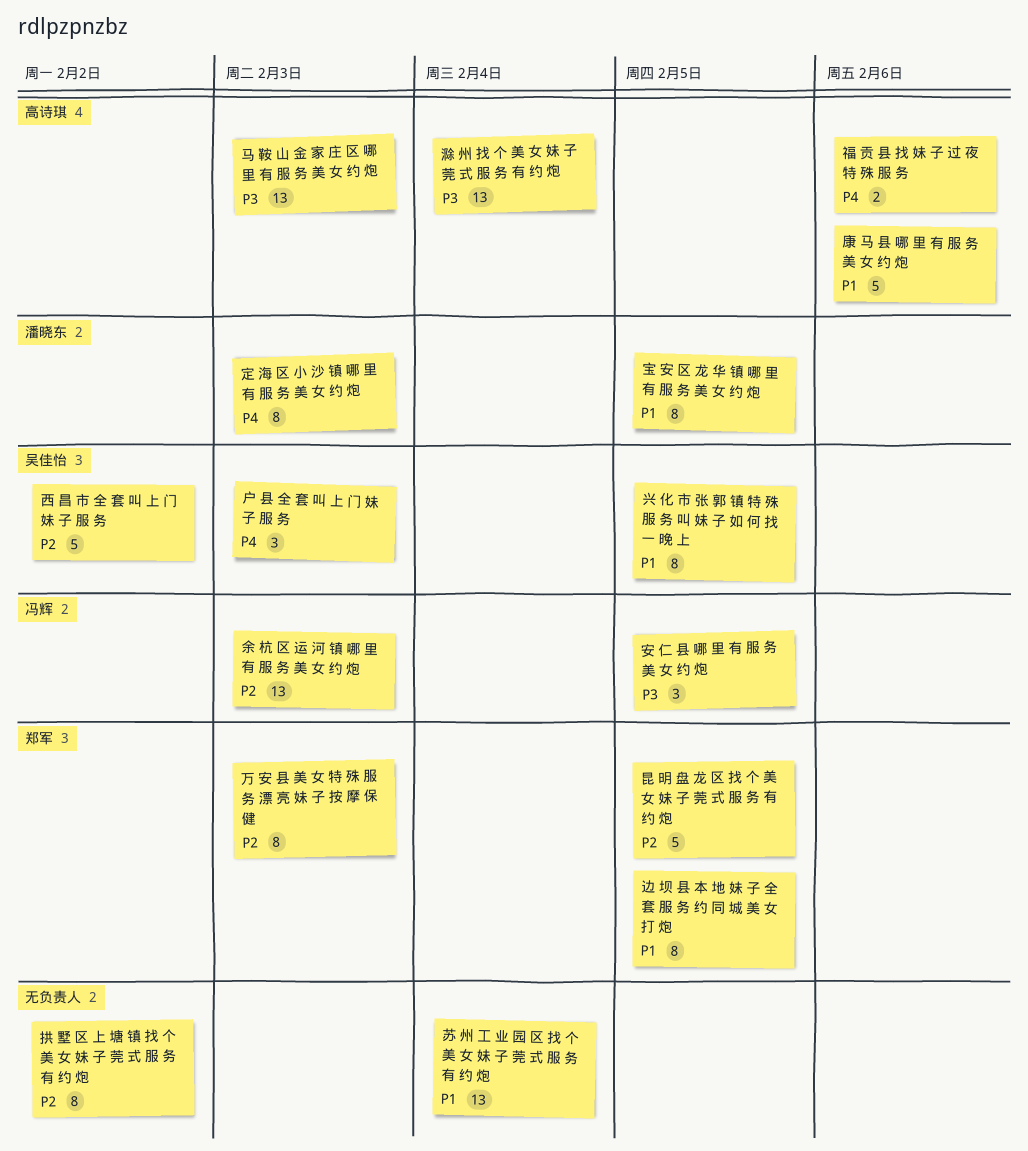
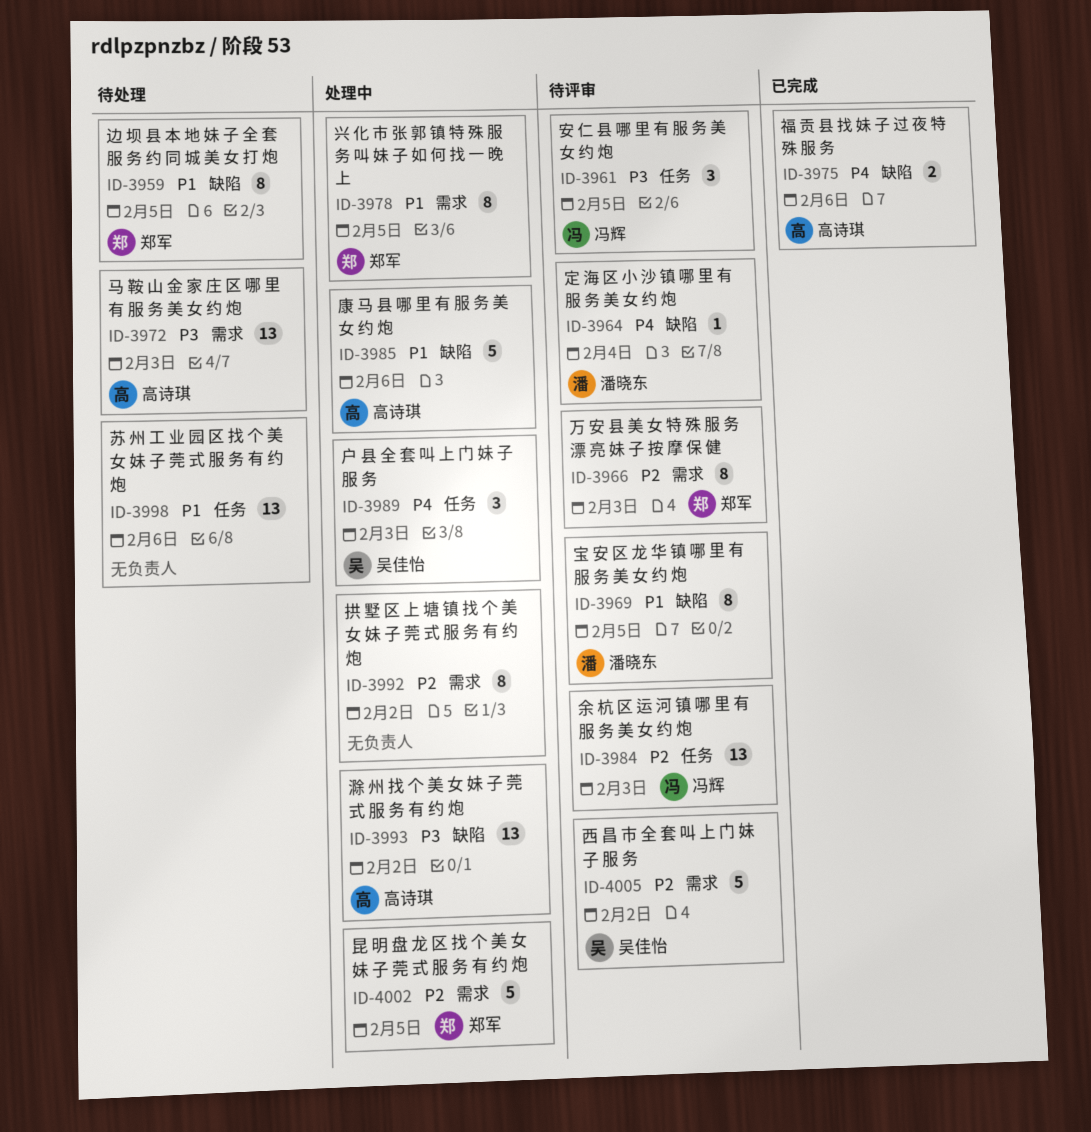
兴 化 市 张 郭 镇 特 殊 服 务 叫 妹 子 如 何 找 一 晚 上, owner: 吴佳怡 -> 郑军
定 海 区 小 沙 镇 哪 里 有 服 务 美 女 约 炮, estimate: 8 -> 1
定 海 区 小 沙 镇 哪 里 有 服 务 美 女 约 炮, due: Feb 3 -> Feb 4
滁 州 找 个 美 女 妹 子 莞 式 服 务 有 约 炮, due: Feb 4 -> Feb 2
苏 州 工 业 园 区 找 个 美 女 妹 子 莞 式 服 务 有 约 炮, due: Feb 4 -> Feb 6

